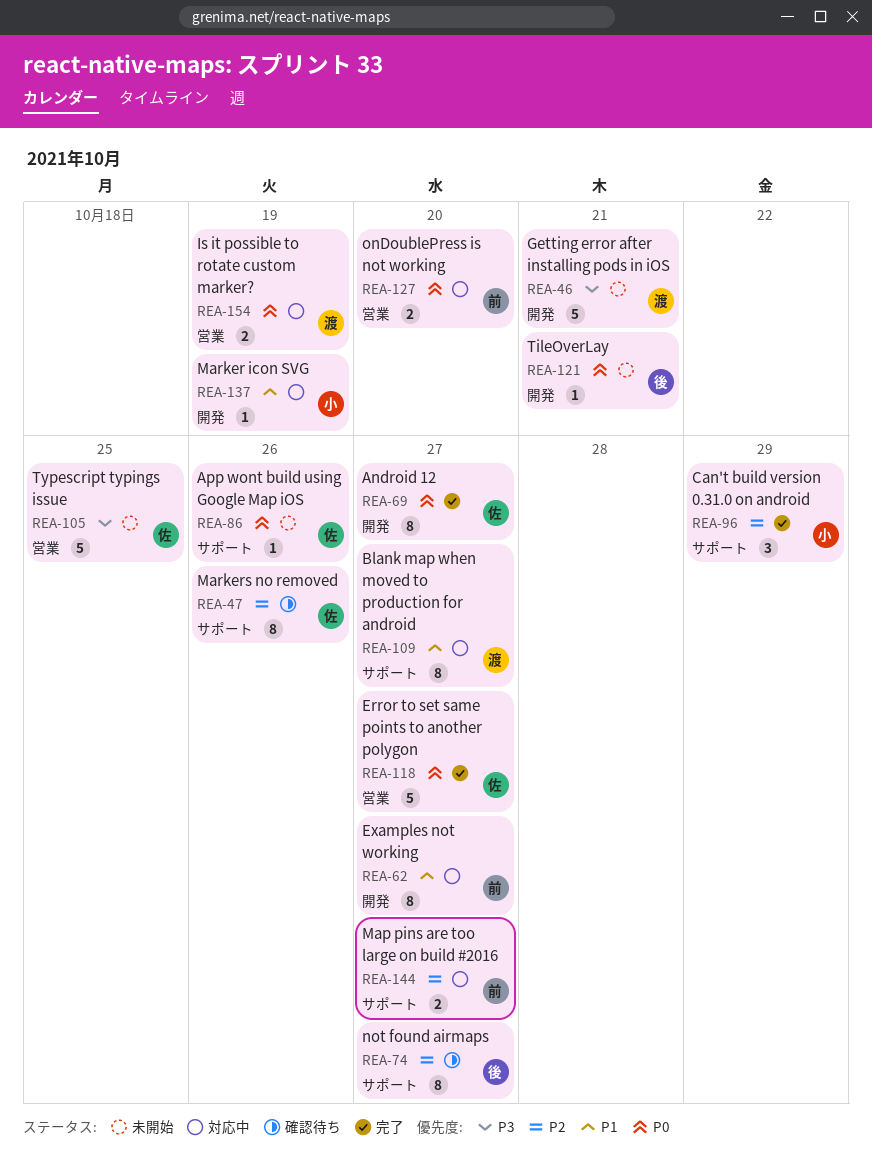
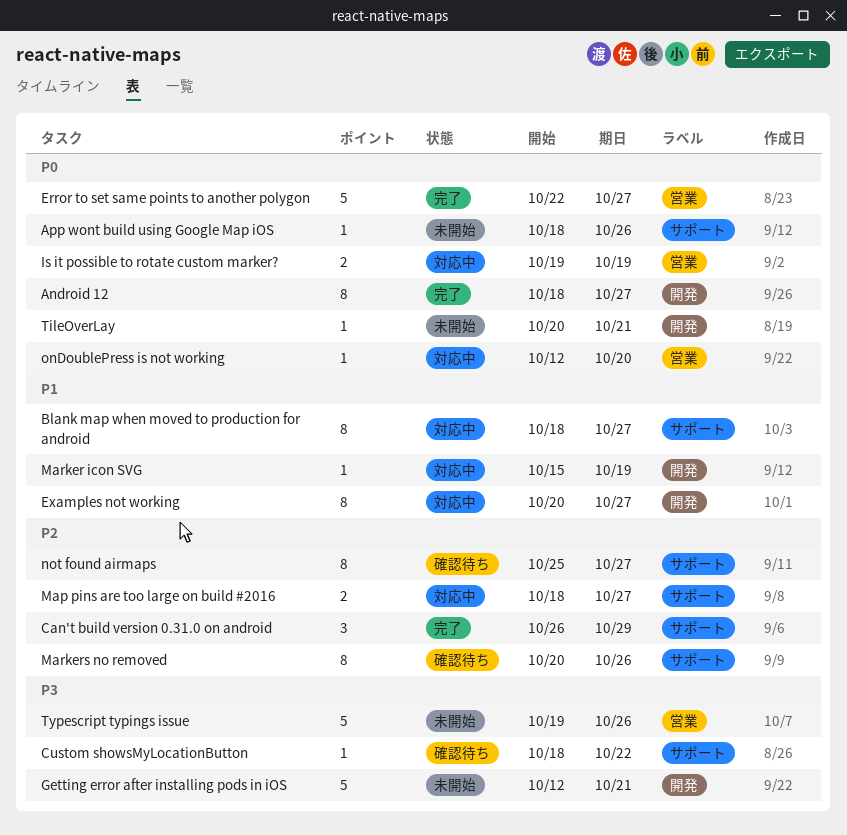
Custom showsMyLocationButton: none -> present
onDoublePress is not working, estimate: 2 -> 1
Typescript typings issue, due: Oct 25 -> Oct 26

